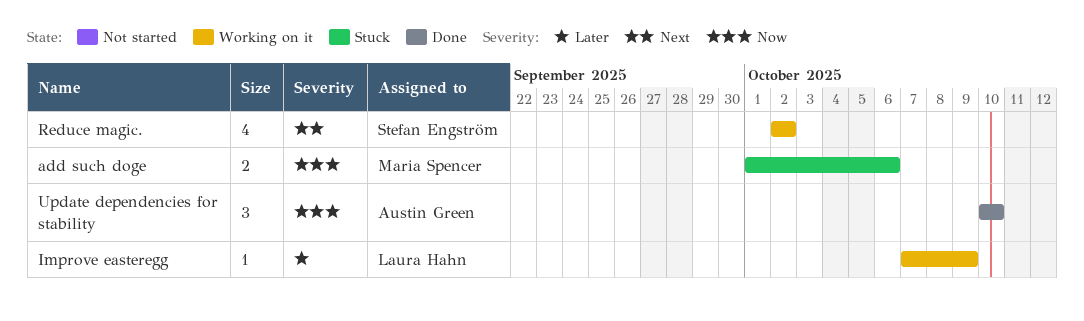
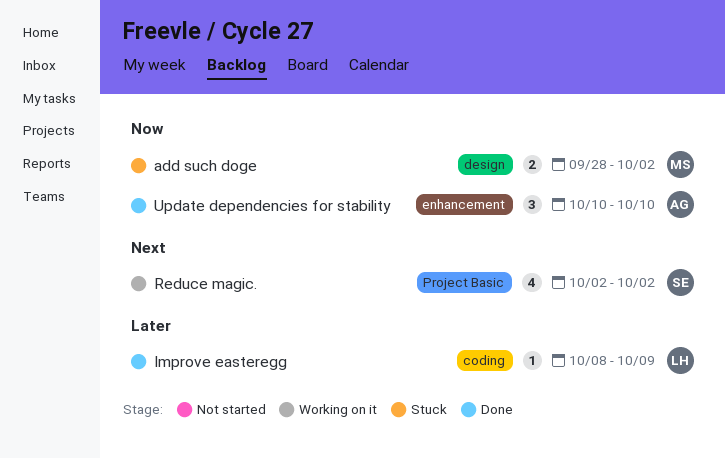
add such doge, start: Oct 1 -> Sep 28
add such doge, due: Oct 6 -> Oct 2
Improve easteregg, status: Working on it -> Done
Improve easteregg, start: Oct 7 -> Oct 8

